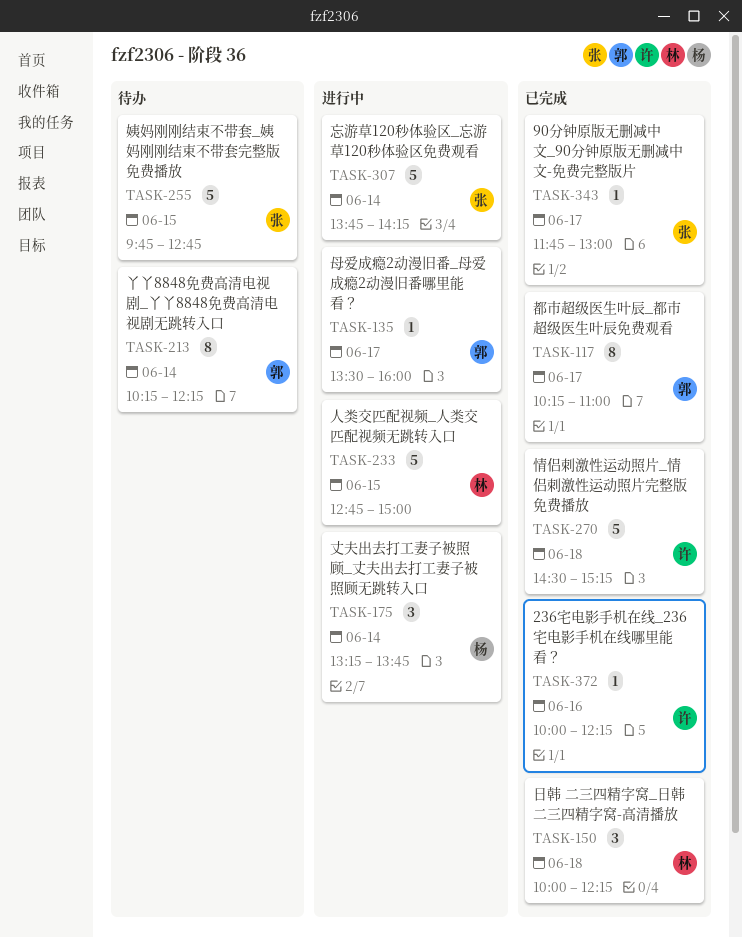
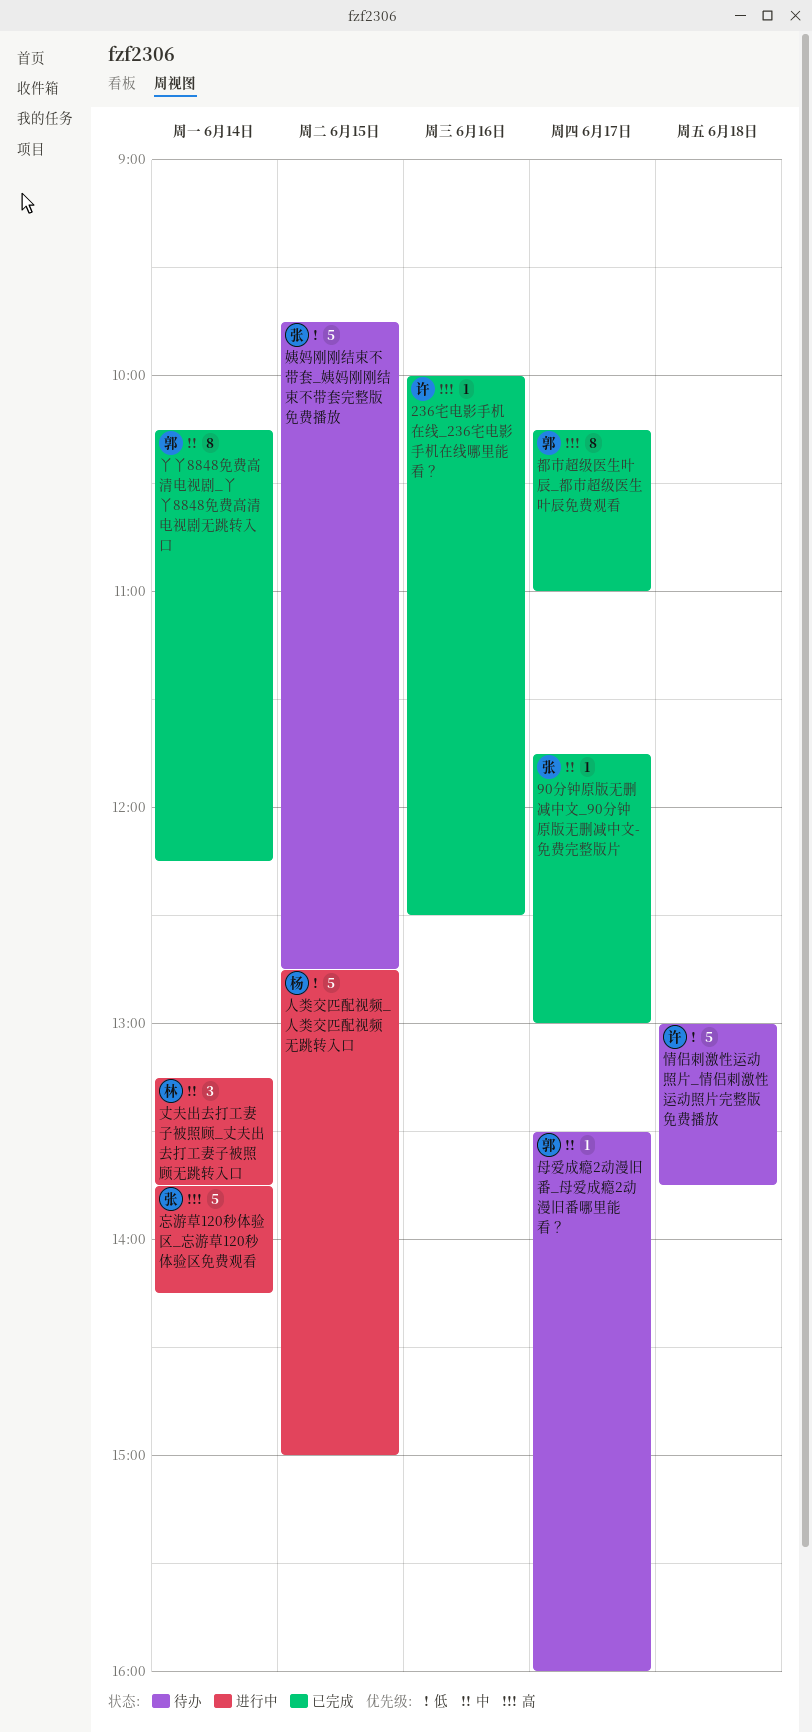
236宅电影手机在线_236宅电影手机在线哪里能看？, ends: 12:15 -> 12:30
丈夫出去打工妻子被照顾_丈夫出去打工妻子被照顾无跳转入口, owner: 杨 -> 林
丫丫8848免费高清电视剧_丫丫8848免费高清电视剧无跳转入口, status: 待办 -> 已完成
人类交匹配视频_人类交匹配视频无跳转入口, owner: 林 -> 杨
情侣刺激性运动照片_情侣刺激性运动照片完整版免费播放, status: 已完成 -> 待办
情侣刺激性运动照片_情侣刺激性运动照片完整版免费播放, begins: 14:30 -> 13:00
情侣刺激性运动照片_情侣刺激性运动照片完整版免费播放, ends: 15:15 -> 13:45
日韩 二三四精字窝_日韩 二三四精字窝-高清播放: present -> none
母爱成瘾2动漫旧番_母爱成瘾2动漫旧番哪里能看？, status: 进行中 -> 待办

